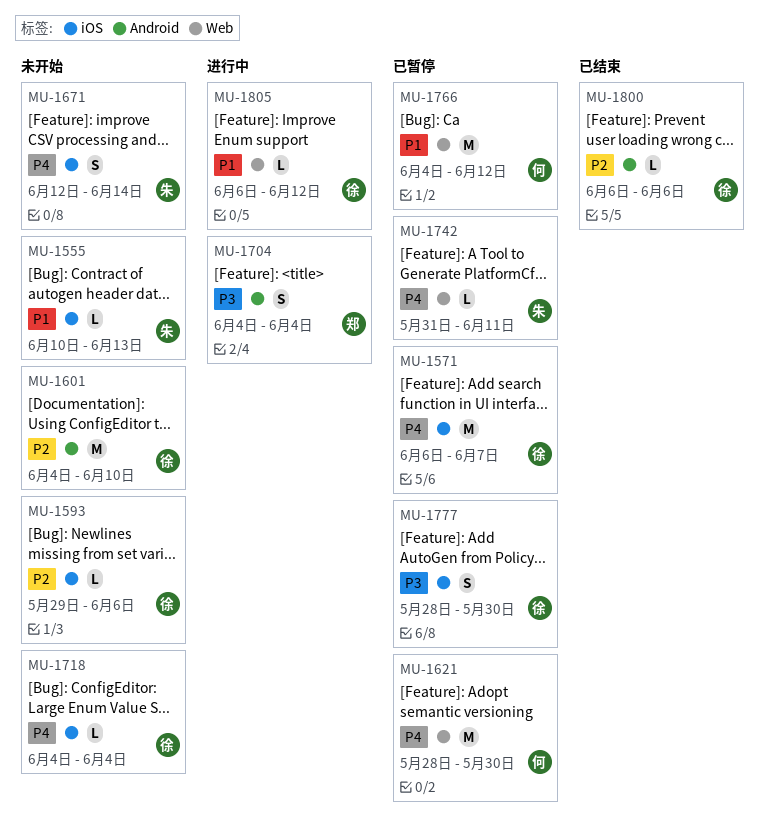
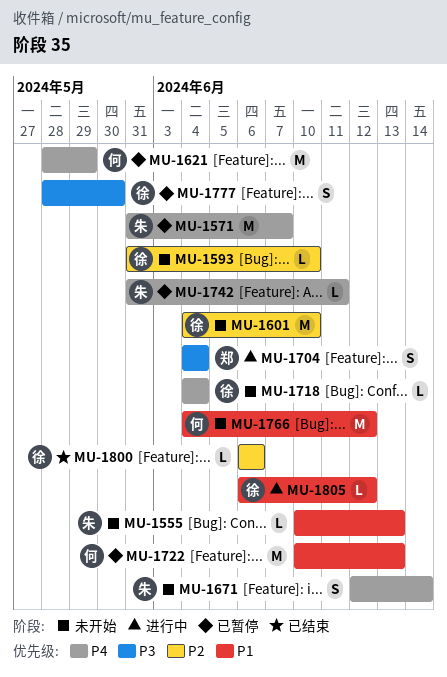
MU-1571, owner: 徐 -> 朱
MU-1571, start: Jun 6 -> May 31
MU-1593, start: May 29 -> May 31
MU-1593, due: Jun 6 -> Jun 10
MU-1621, due: May 30 -> May 29
MU-1722: none -> present
MU-1766, status: 已暂停 -> 未开始

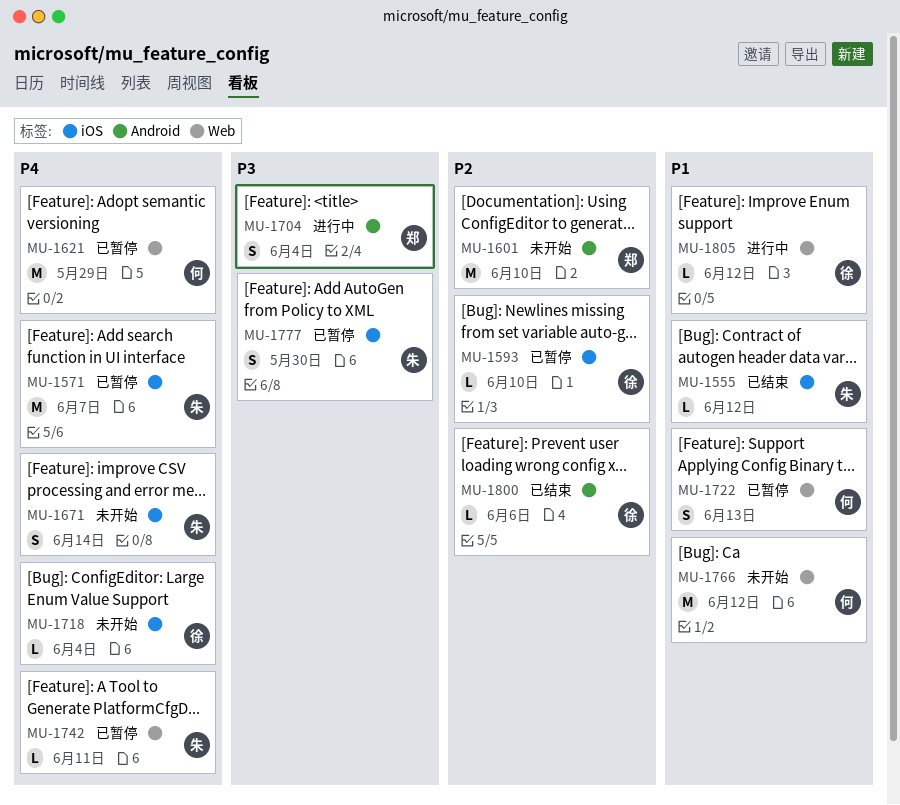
MU-1555, status: 未开始 -> 已结束
MU-1555, due: Jun 13 -> Jun 12
MU-1593, status: 未开始 -> 已暂停
MU-1601, owner: 徐 -> 郑
MU-1722, estimate: M -> S
MU-1777, owner: 徐 -> 朱

